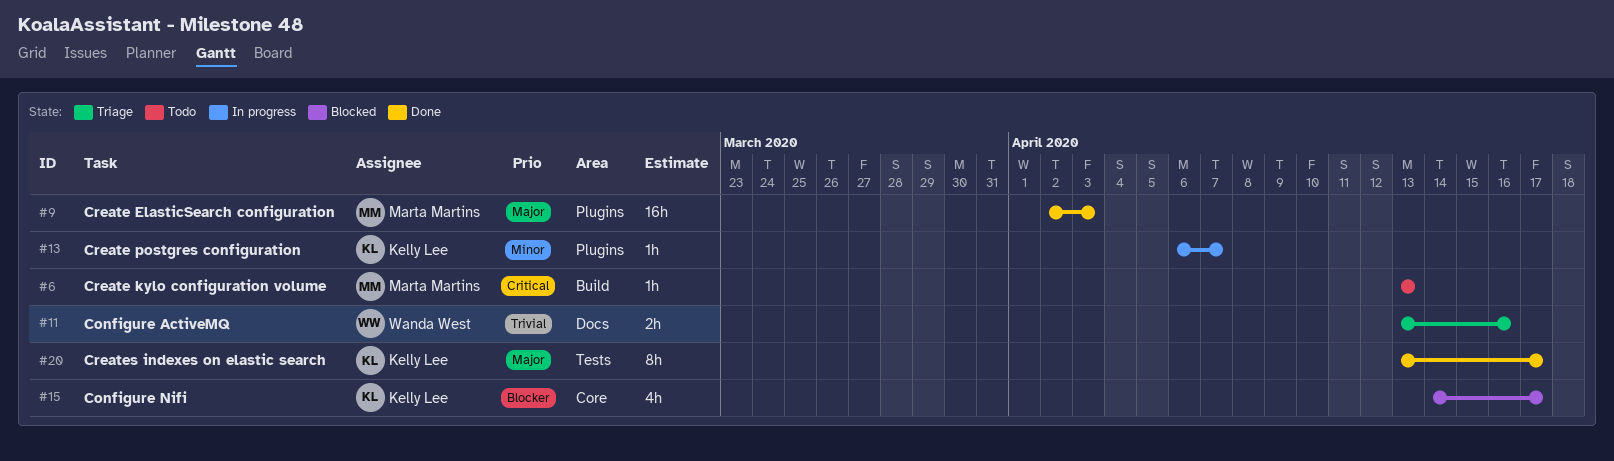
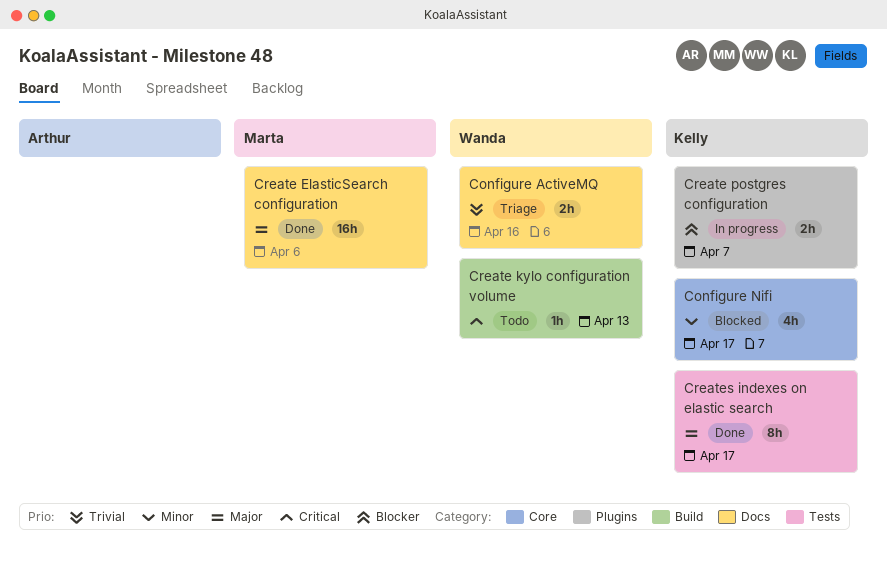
Configure Nifi, priority: Blocker -> Minor
Create ElasticSearch configuration, label: Plugins -> Docs
Create ElasticSearch configuration, due: Apr 3 -> Apr 6
Create kylo configuration volume, owner: Marta Martins -> Wanda West
Create postgres configuration, priority: Minor -> Blocker
Create postgres configuration, estimate: 1h -> 2h

